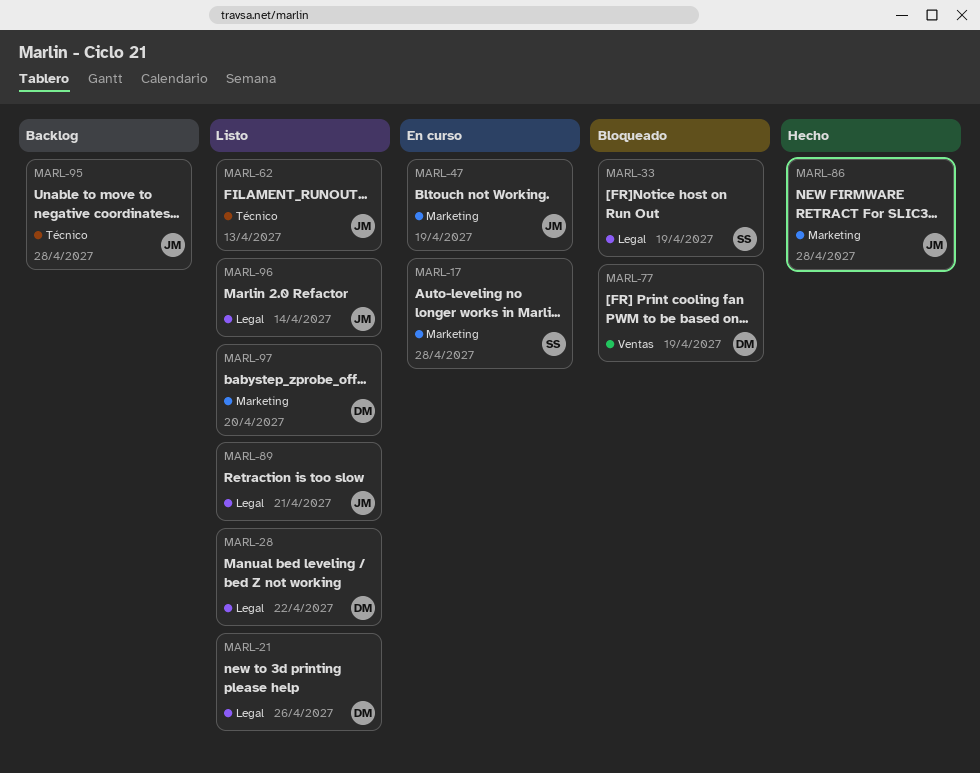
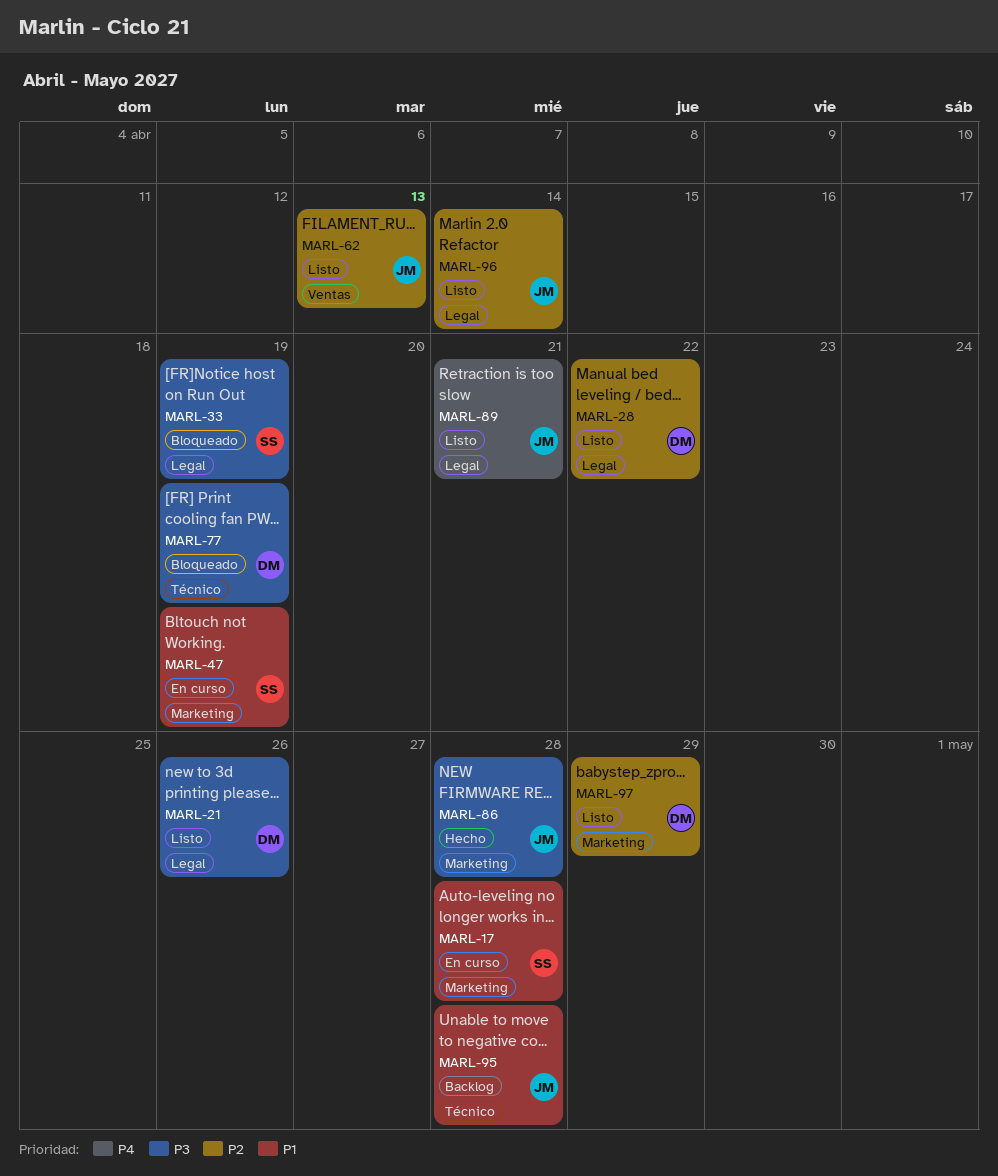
MARL-47, owner: JM -> SS
MARL-62, label: Técnico -> Ventas
MARL-77, label: Ventas -> Técnico
MARL-97, due: Apr 20 -> Apr 29

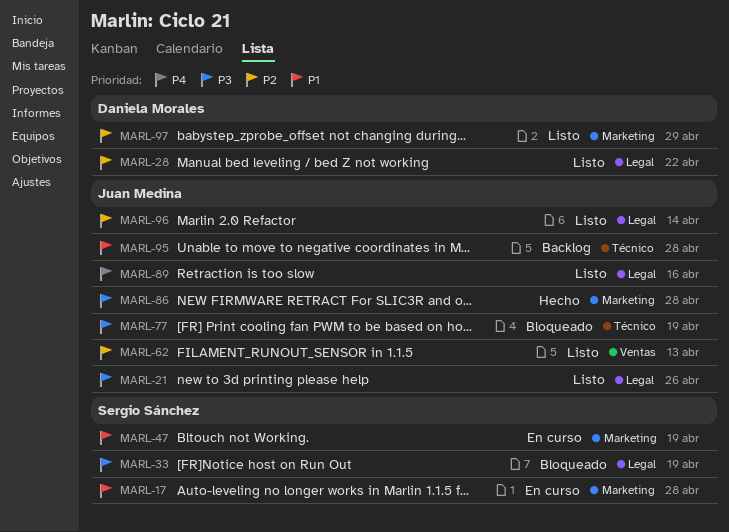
MARL-21, owner: Daniela Morales -> Juan Medina
MARL-77, owner: Daniela Morales -> Juan Medina
MARL-89, due: Apr 21 -> Apr 16

